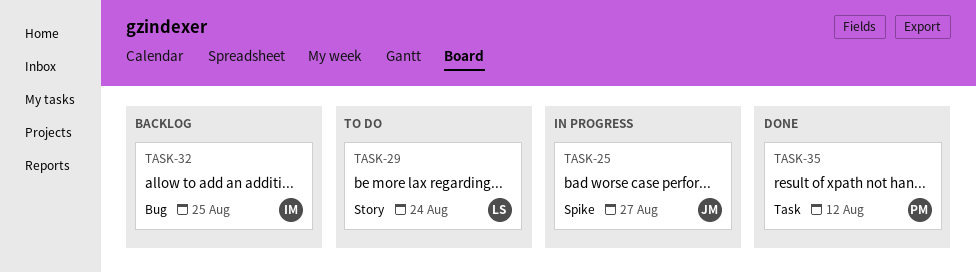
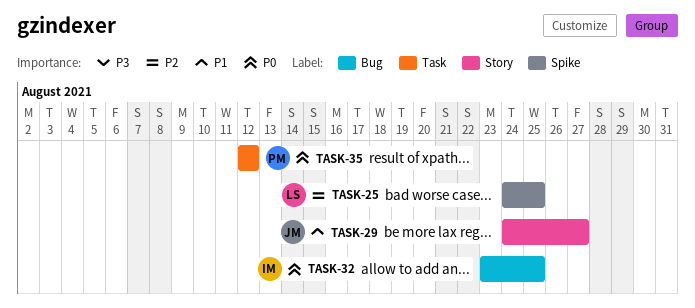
TASK-25, owner: JM -> LS
TASK-25, due: Aug 27 -> Aug 25
TASK-29, owner: LS -> JM
TASK-29, due: Aug 24 -> Aug 27

